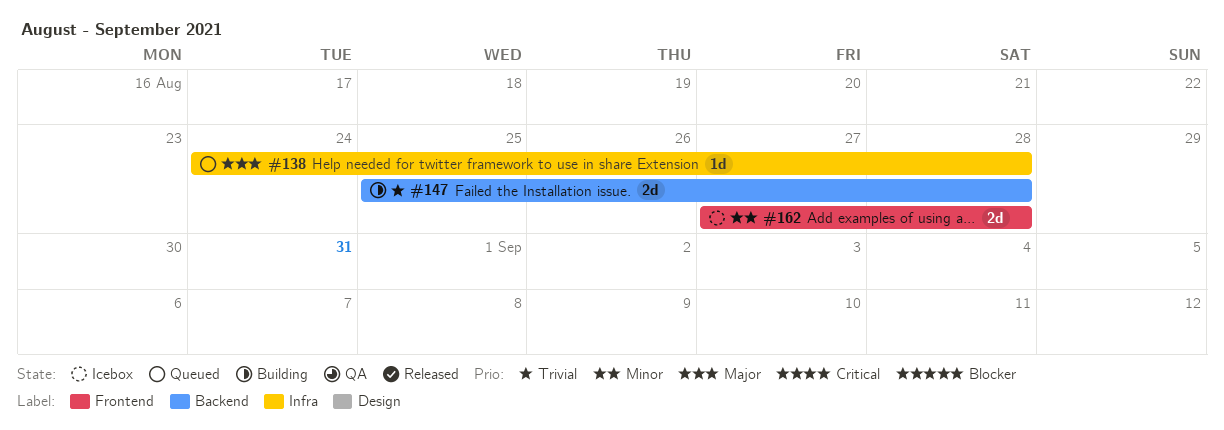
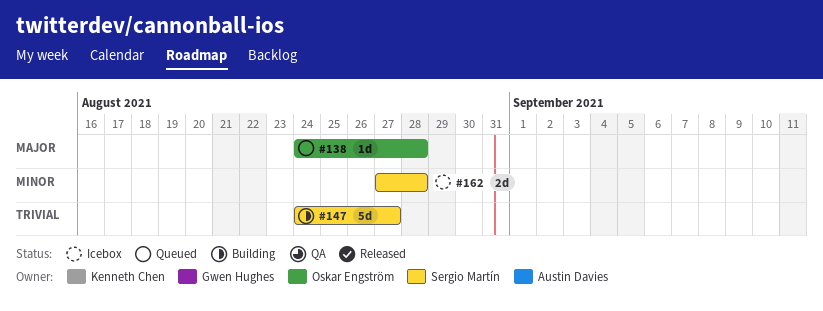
#147, estimate: 2d -> 5d
#147, start: Aug 25 -> Aug 24
#147, due: Aug 28 -> Aug 27

